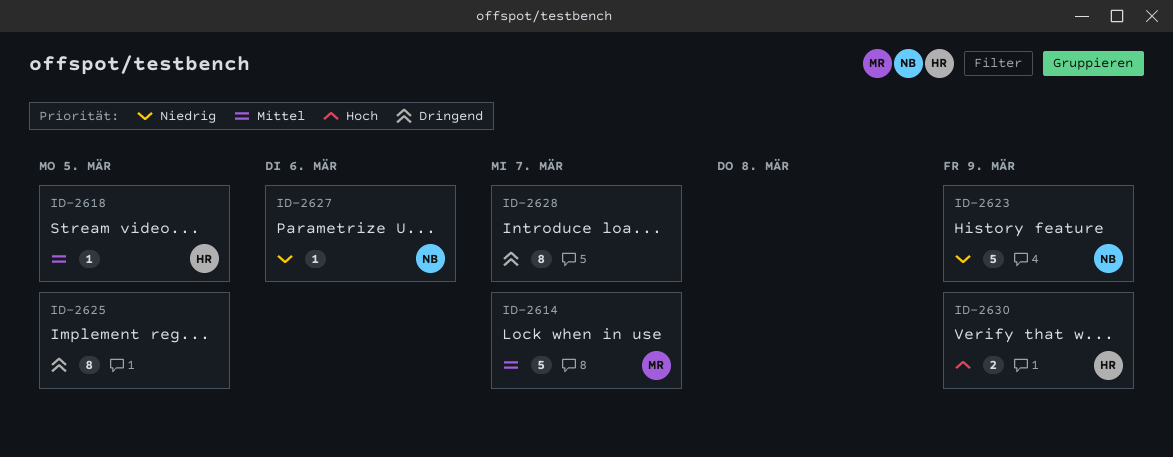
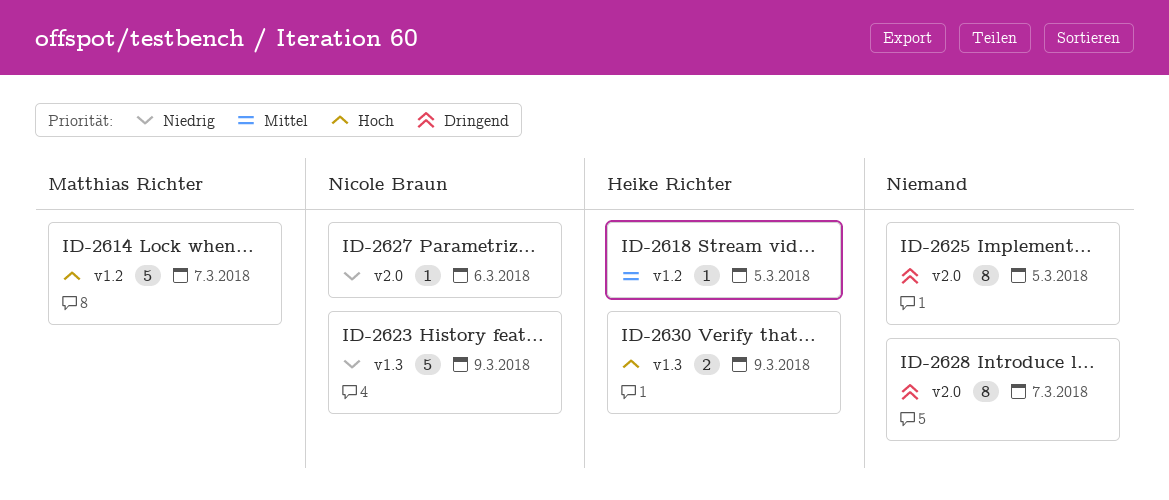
ID-2614, priority: Mittel -> Hoch

